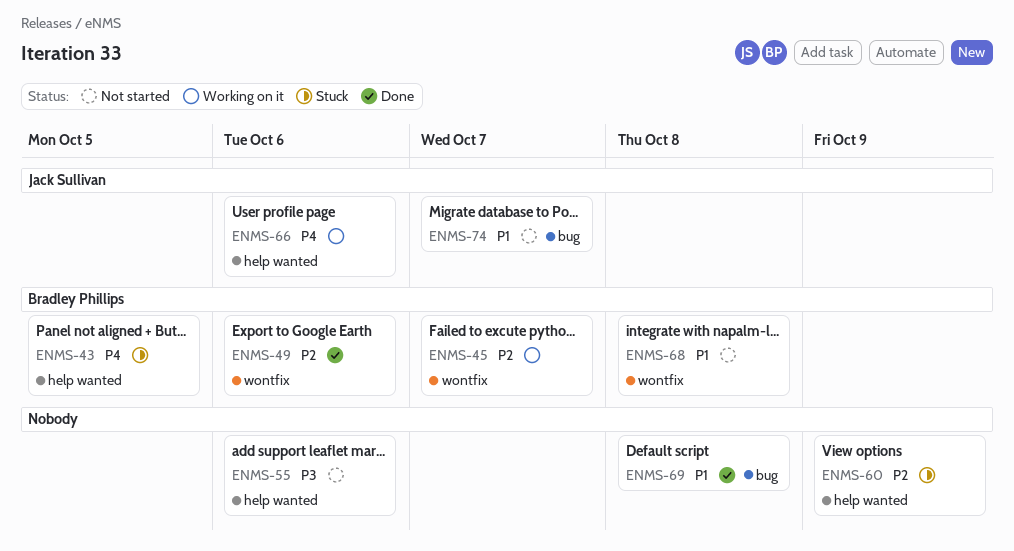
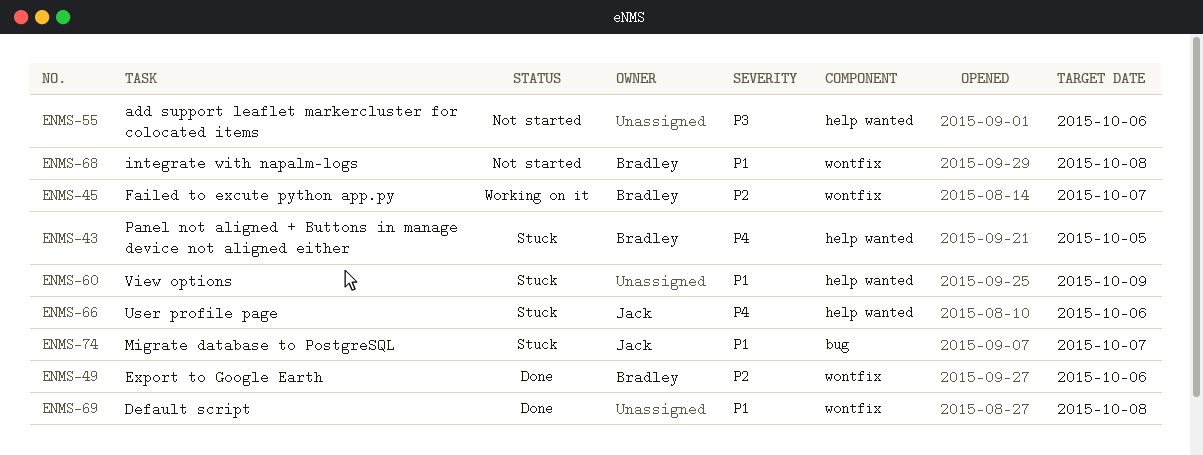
ENMS-60, priority: P2 -> P1
ENMS-66, status: Working on it -> Stuck
ENMS-69, label: bug -> wontfix
ENMS-74, status: Not started -> Stuck

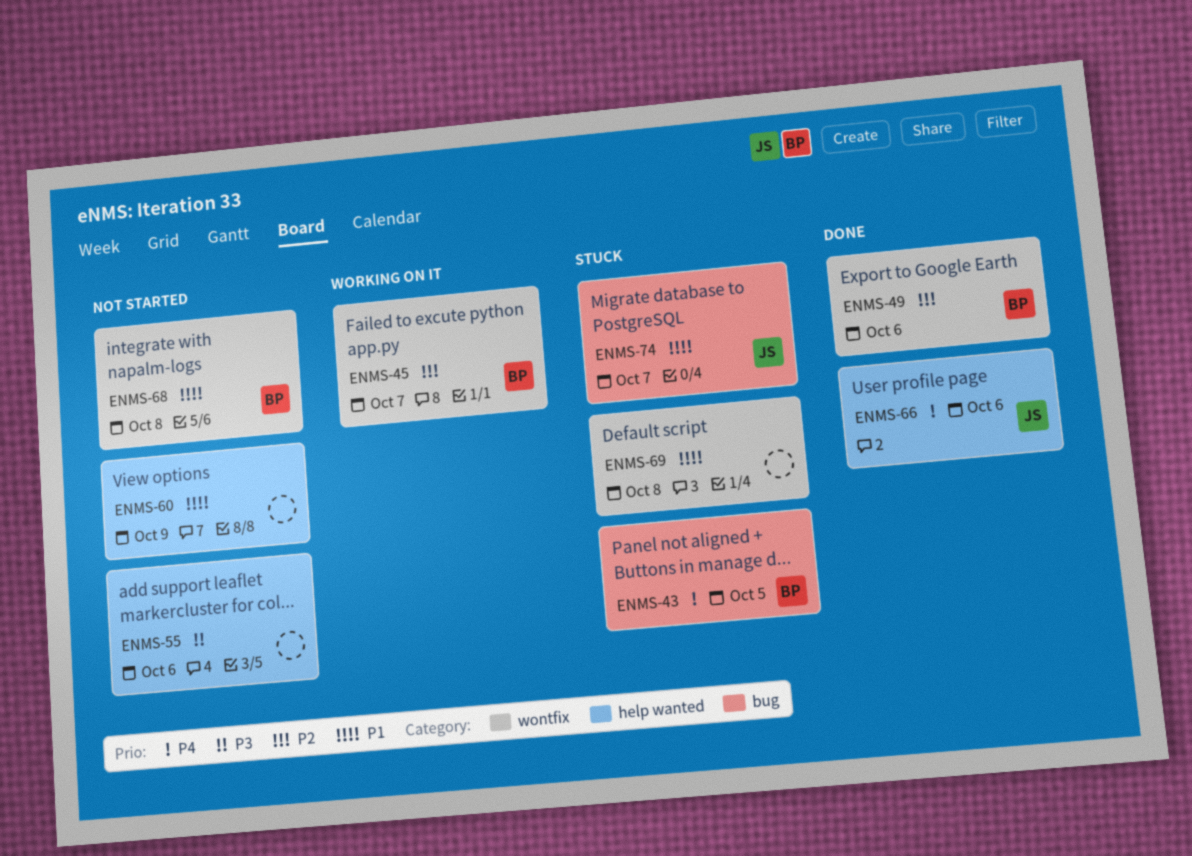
ENMS-43, label: help wanted -> bug
ENMS-60, status: Stuck -> Not started
ENMS-66, status: Stuck -> Done
ENMS-69, status: Done -> Stuck

